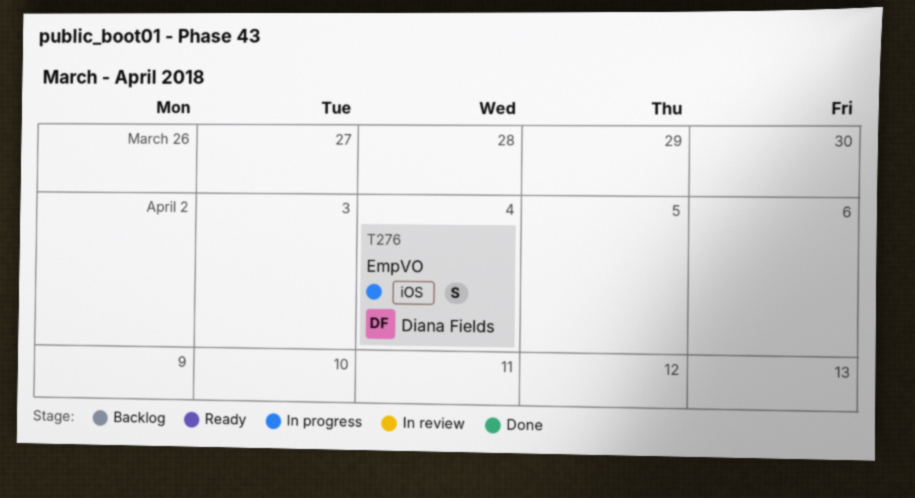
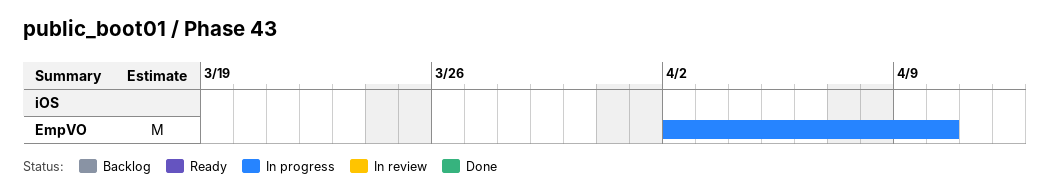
EmpVO, estimate: S -> M
EmpVO, due: Apr 4 -> Apr 10

